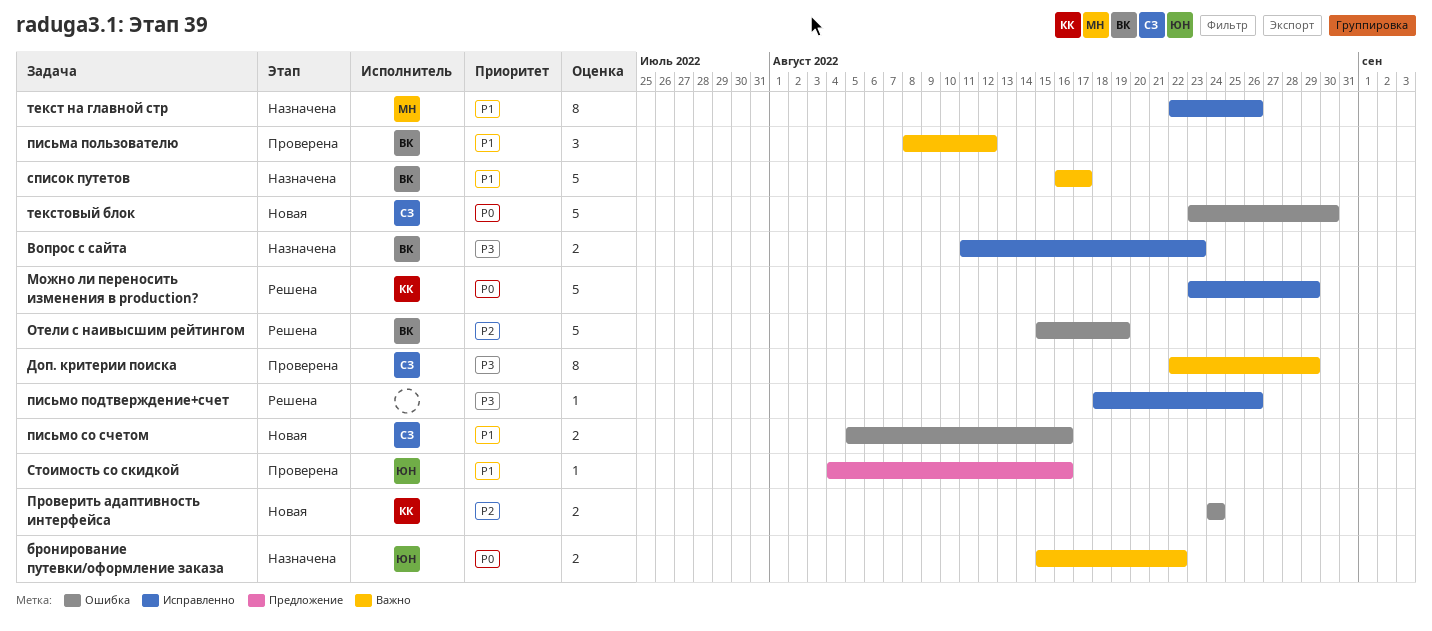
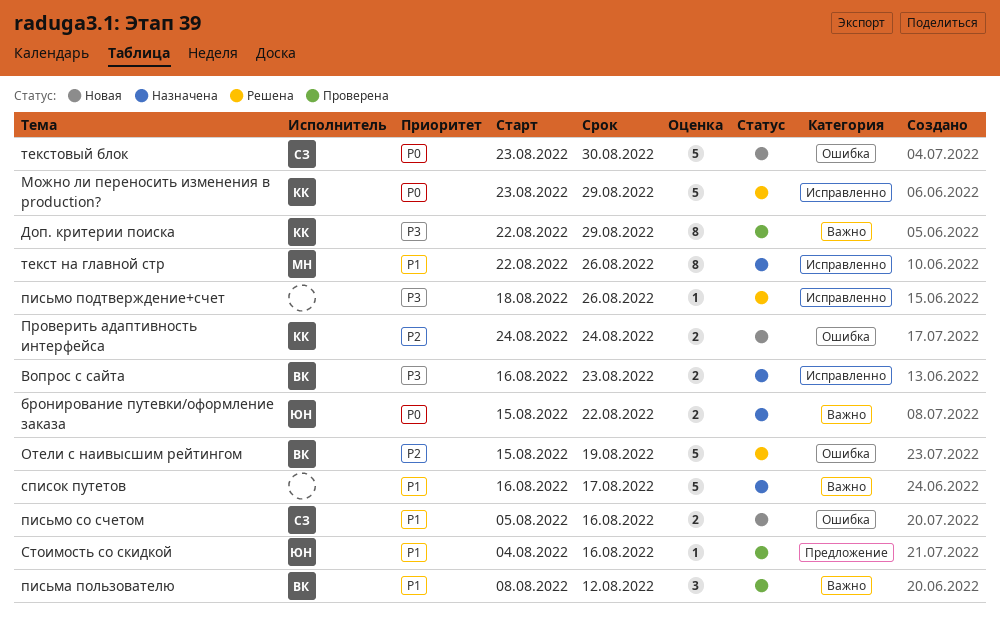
Вопрос с сайта, start: Aug 11 -> Aug 16
Доп. критерии поиска, owner: СЗ -> КК
список путетов, owner: ВК -> none

